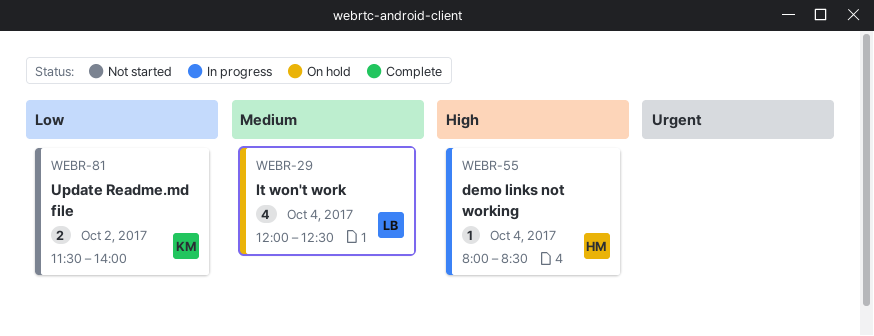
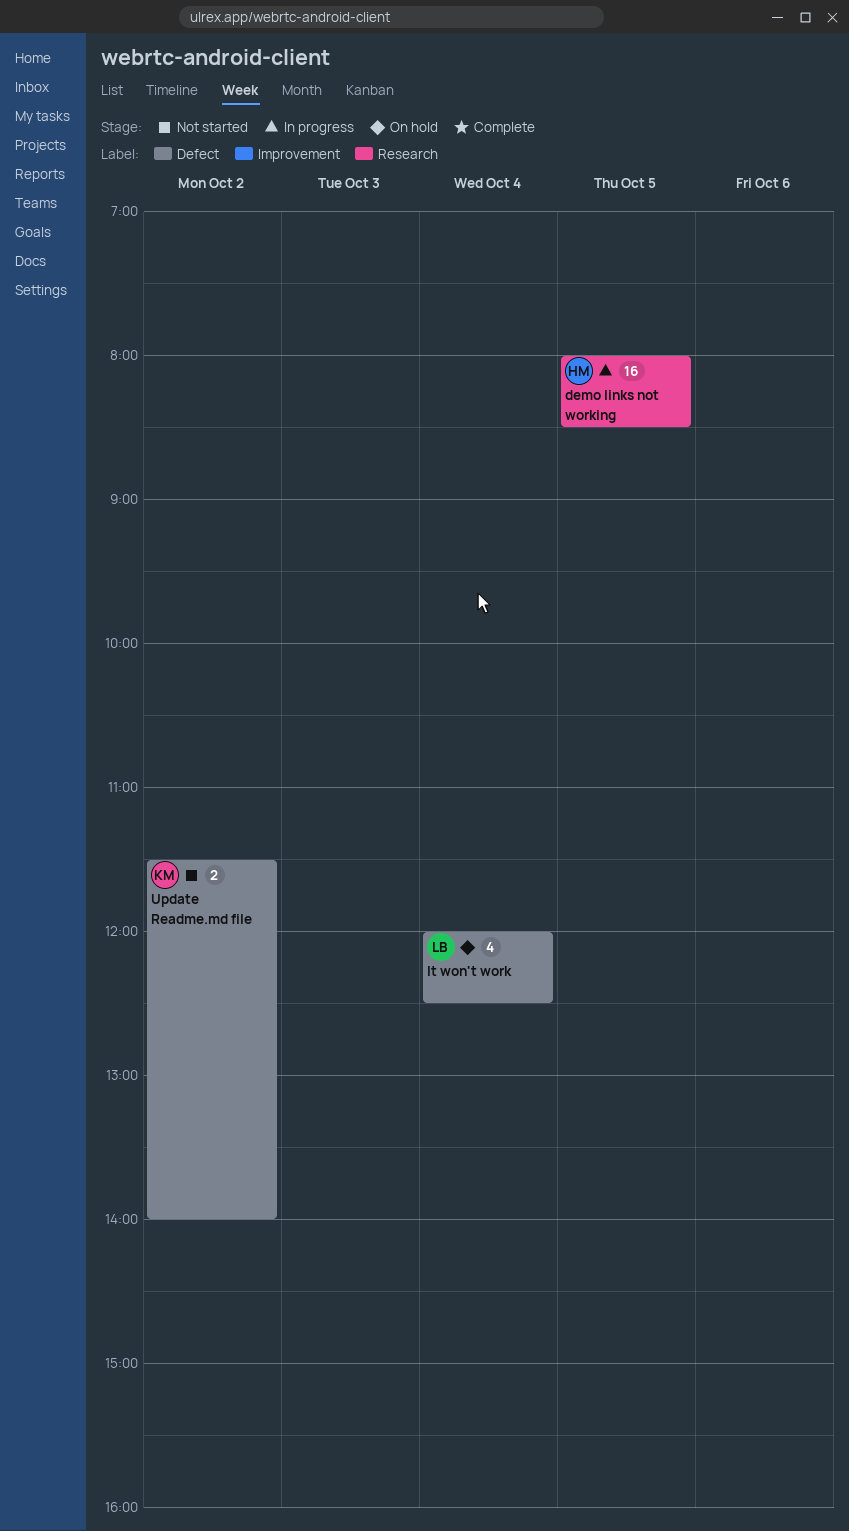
demo links not working, estimate: 1 -> 16
demo links not working, day: Oct 4 -> Oct 5

